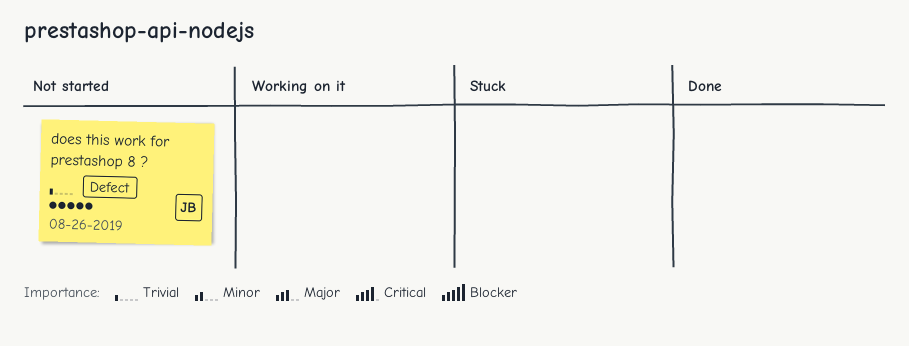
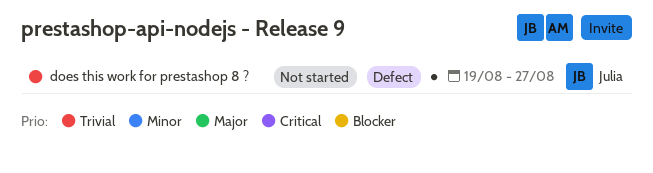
does this work for prestashop 8 ?, estimate: 5 -> 1
does this work for prestashop 8 ?, due: Aug 26 -> Aug 27

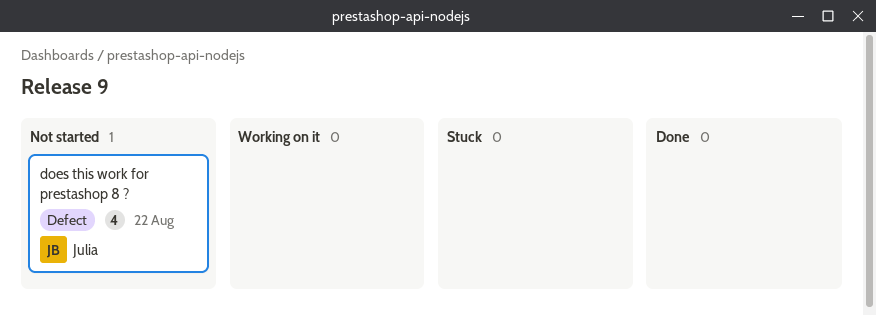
does this work for prestashop 8 ?, estimate: 1 -> 4
does this work for prestashop 8 ?, due: Aug 27 -> Aug 22

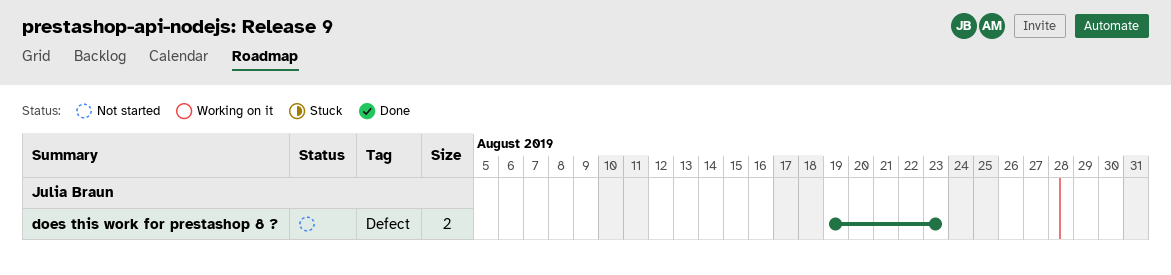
does this work for prestashop 8 ?, estimate: 4 -> 2
does this work for prestashop 8 ?, due: Aug 22 -> Aug 23

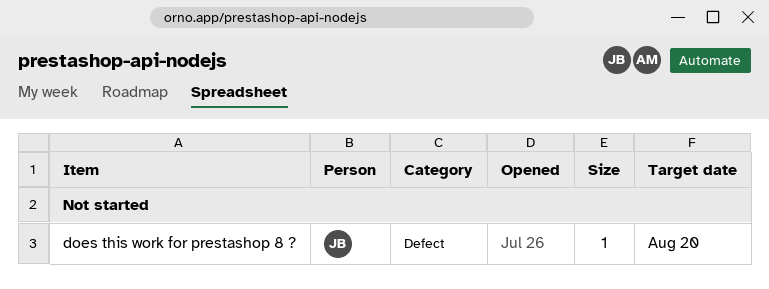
does this work for prestashop 8 ?, estimate: 2 -> 1
does this work for prestashop 8 ?, due: Aug 23 -> Aug 20

